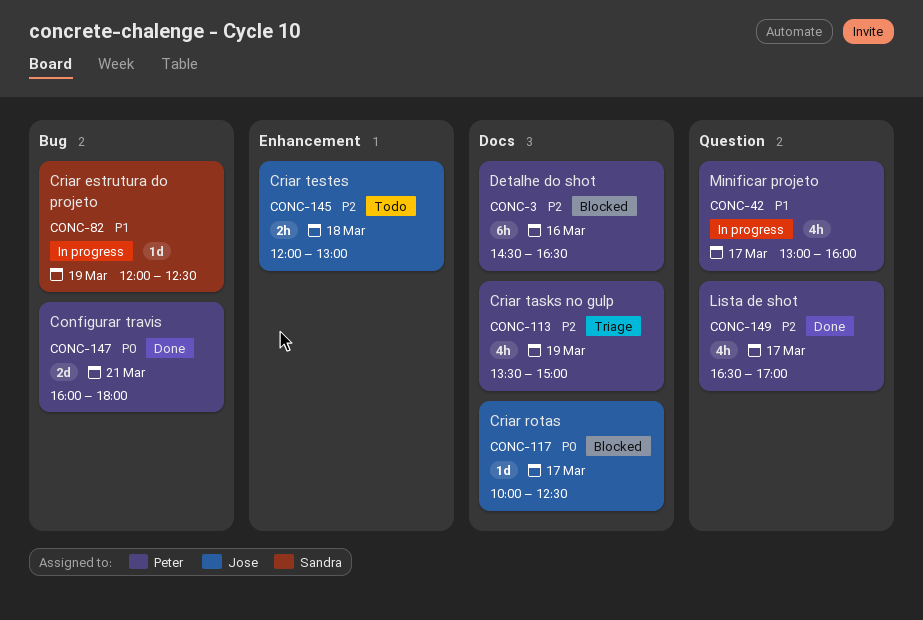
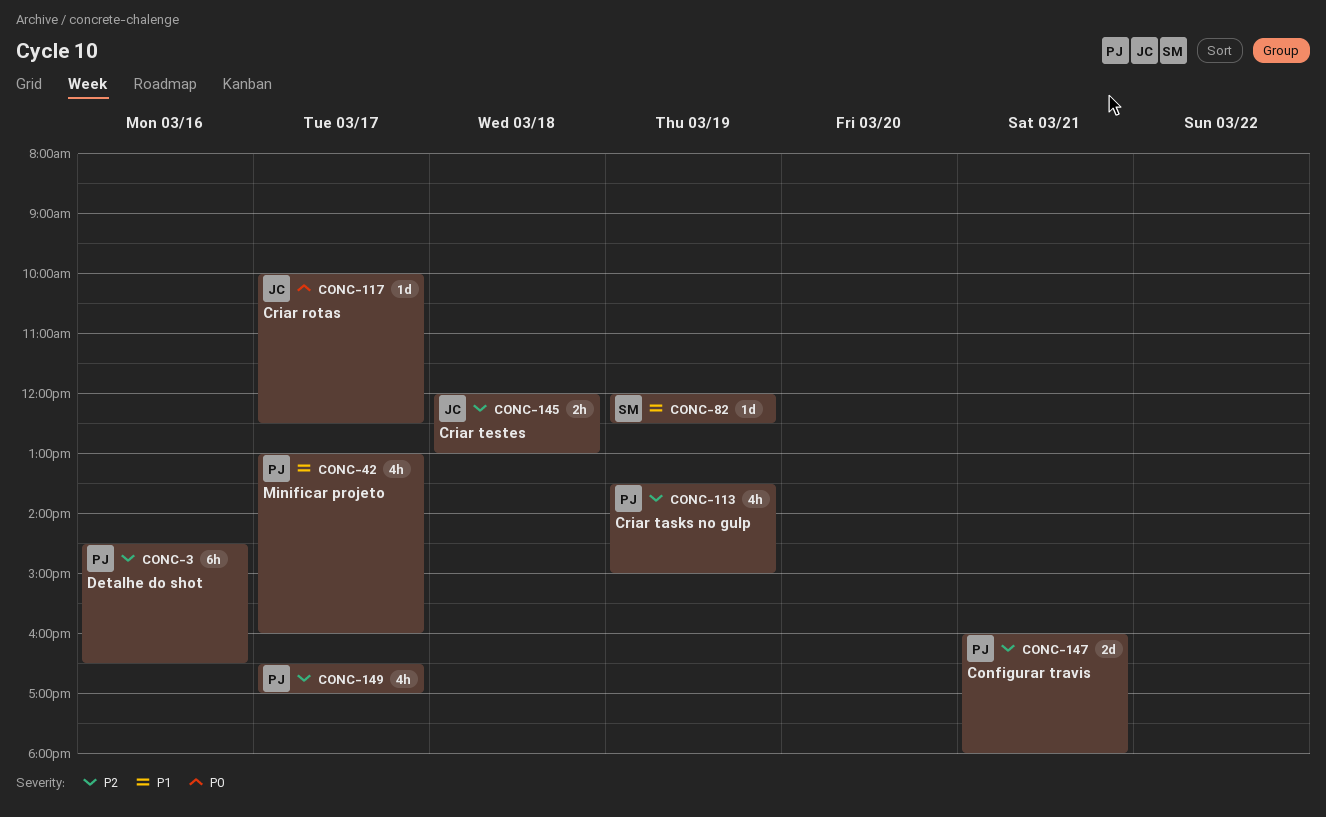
CONC-147, priority: P0 -> P2

